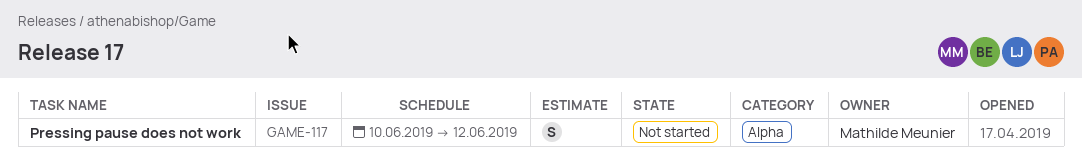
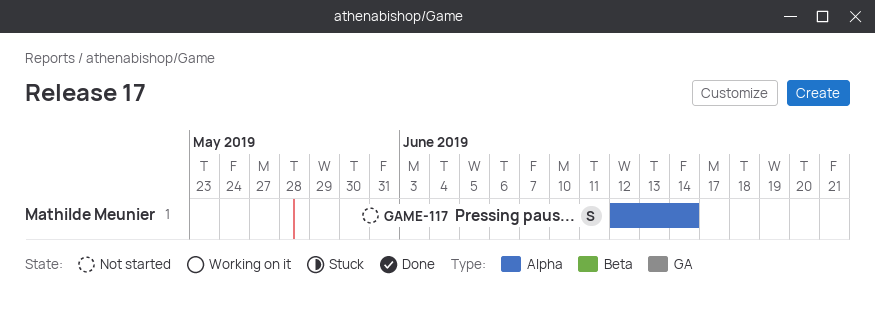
GAME-117, start: Jun 10 -> Jun 12
GAME-117, due: Jun 12 -> Jun 14

